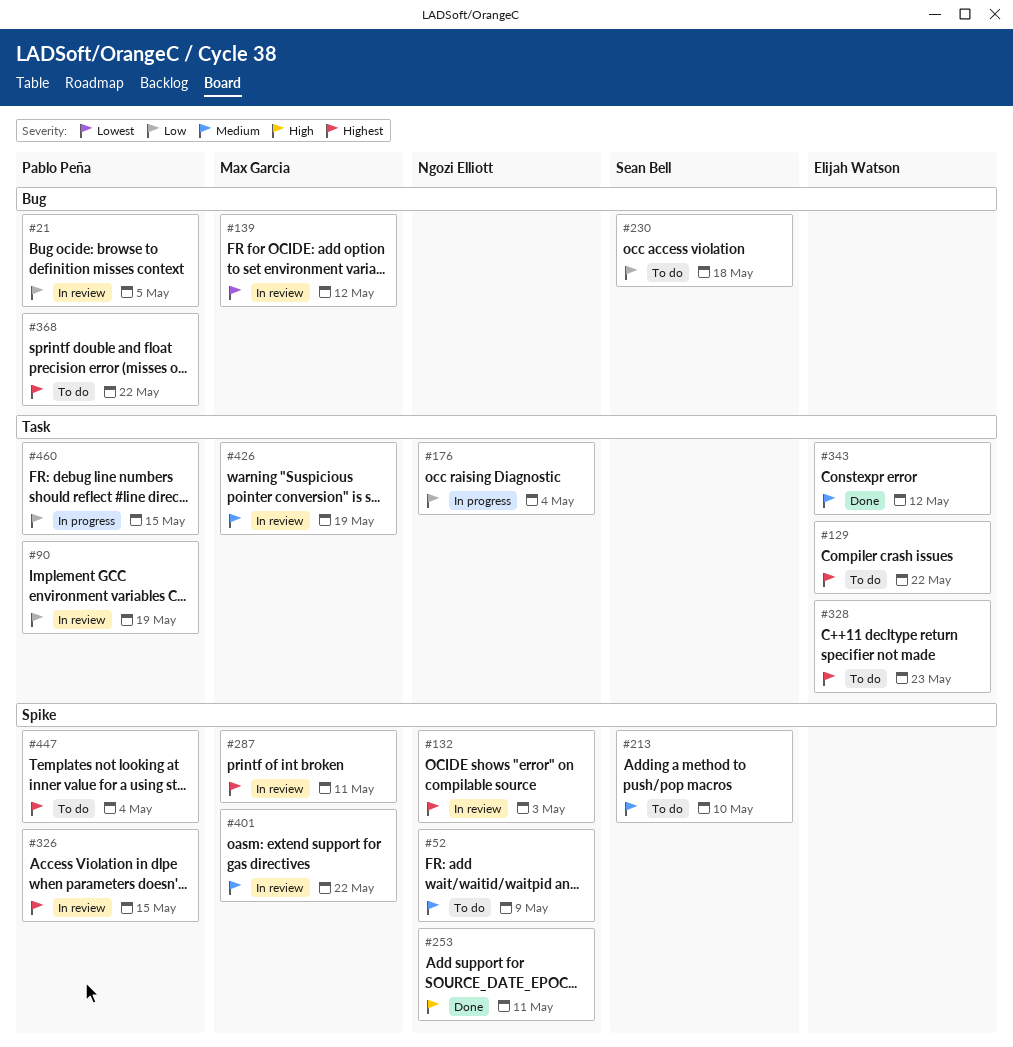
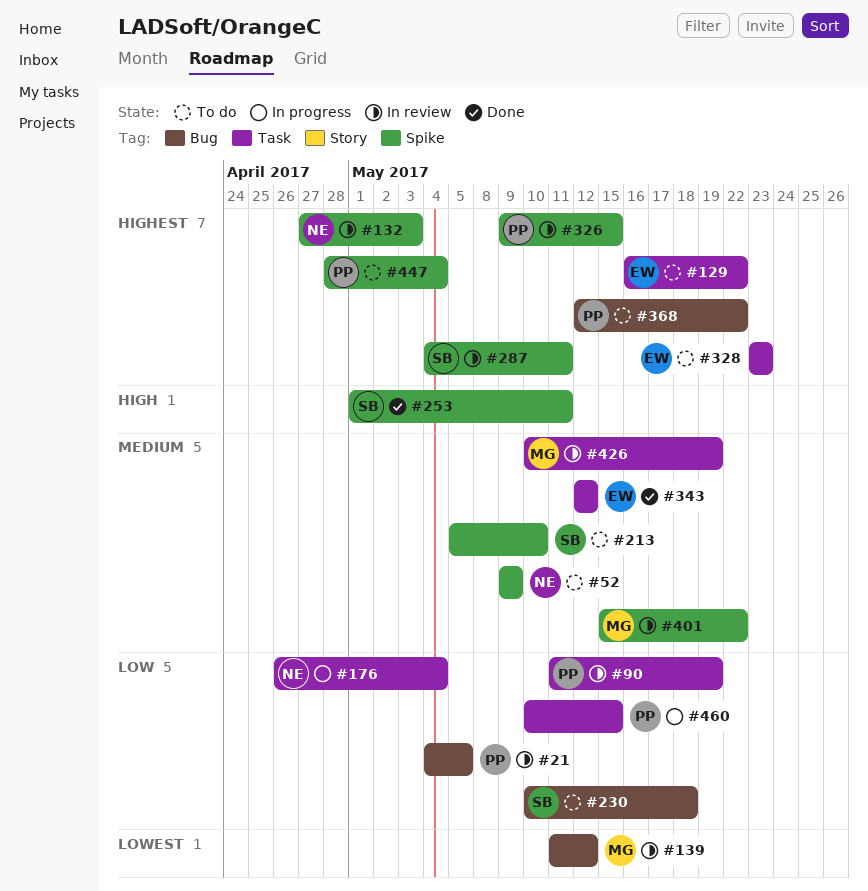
#253, owner: Ngozi Elliott -> Sean Bell
#287, owner: Max Garcia -> Sean Bell

